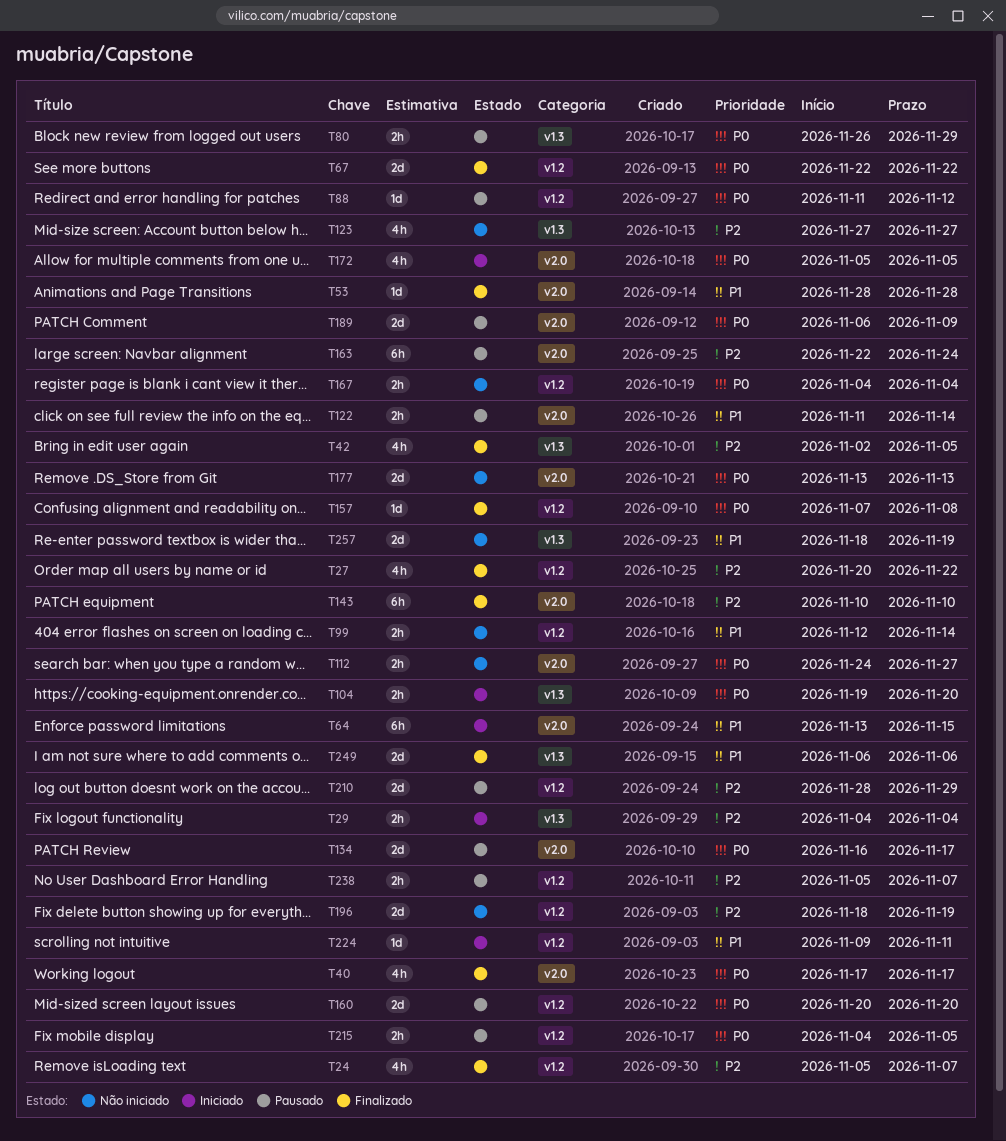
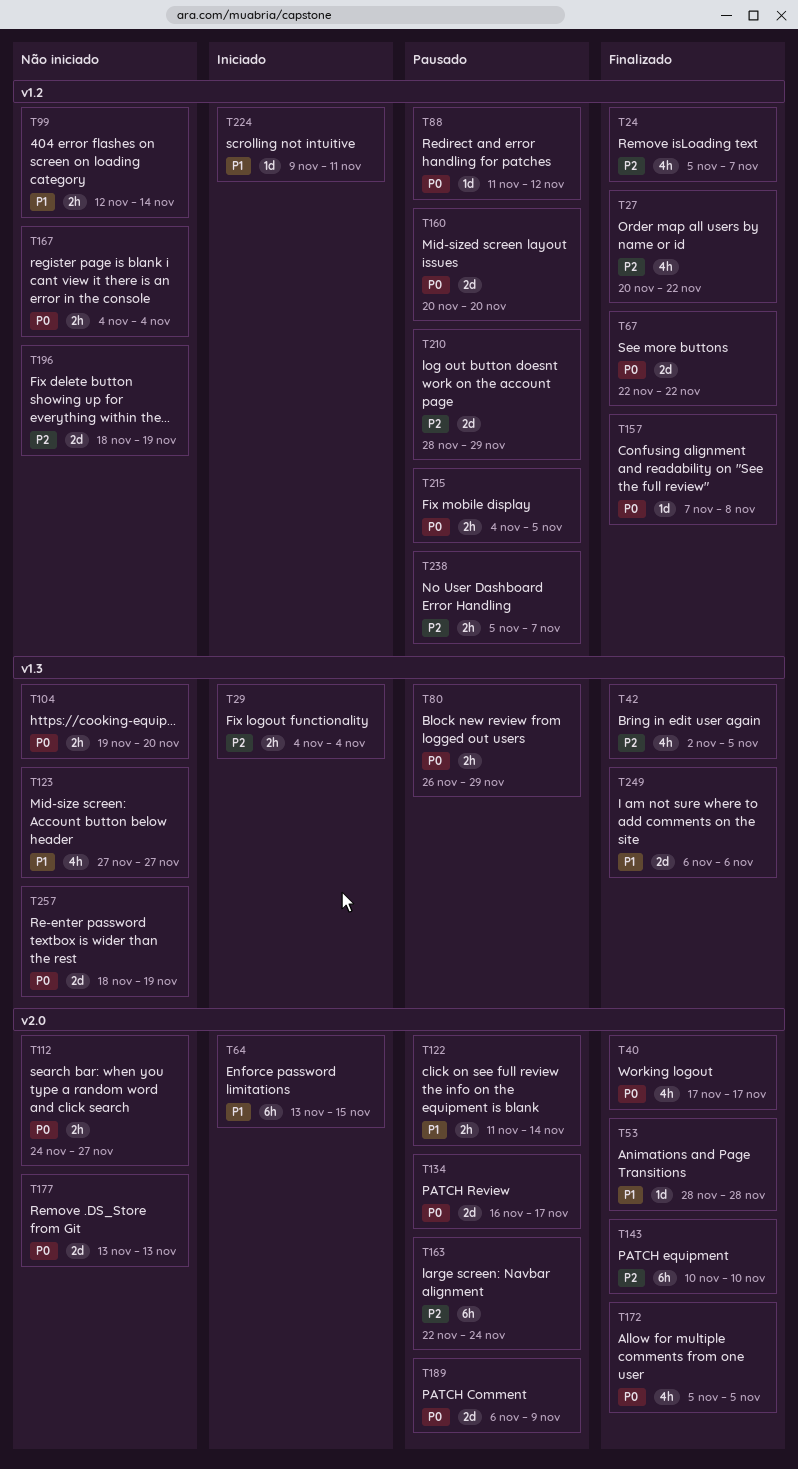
T104, status: Iniciado -> Não iniciado
T123, priority: P2 -> P1
T172, status: Iniciado -> Finalizado
T257, priority: P1 -> P0

